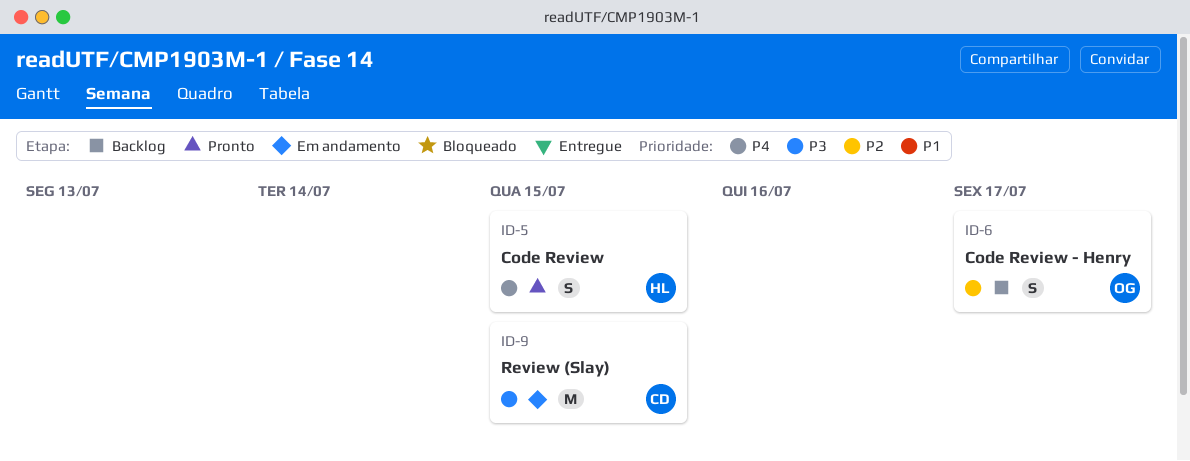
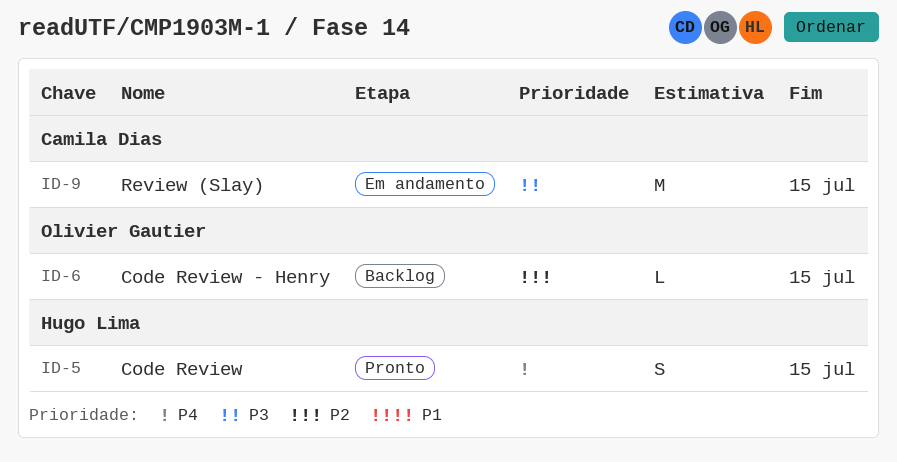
ID-6, estimate: S -> L
ID-6, due: Jul 17 -> Jul 15

